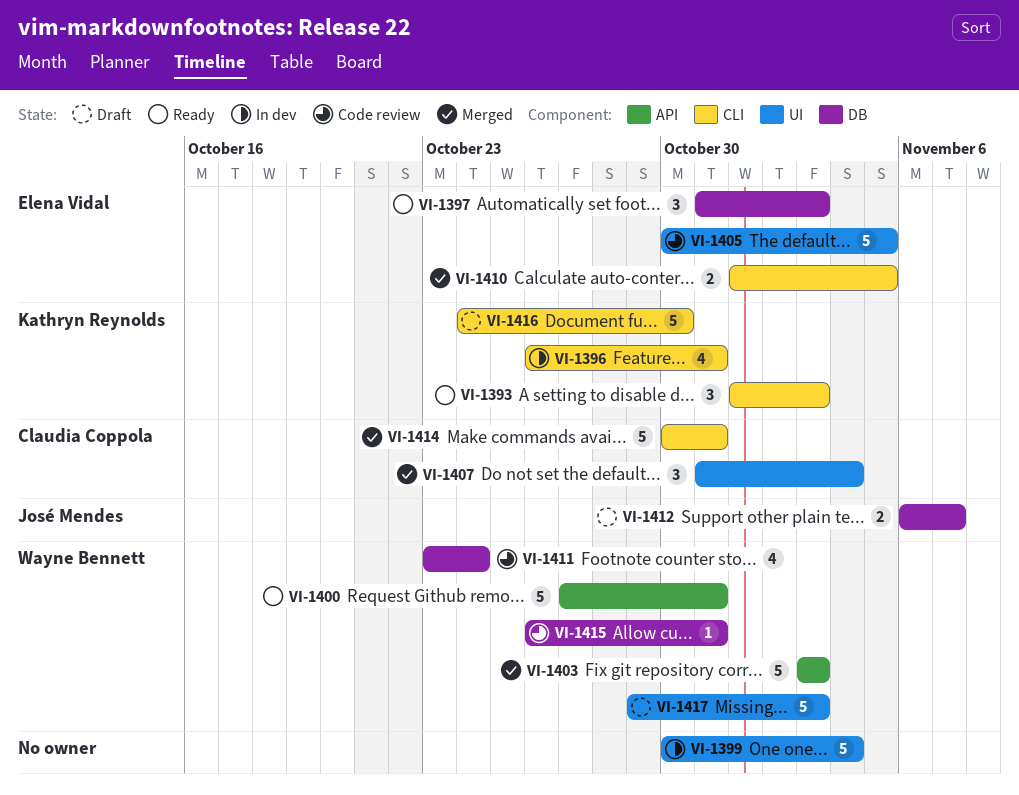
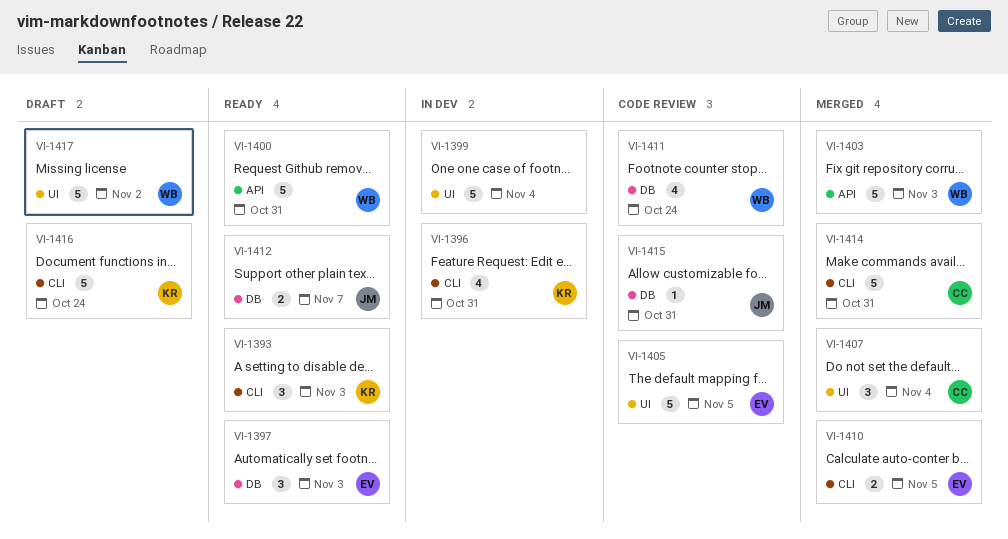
VI-1412, status: Draft -> Ready
VI-1415, owner: Wayne Bennett -> José Mendes
VI-1416, due: Oct 30 -> Oct 24
VI-1417, due: Nov 3 -> Nov 2

